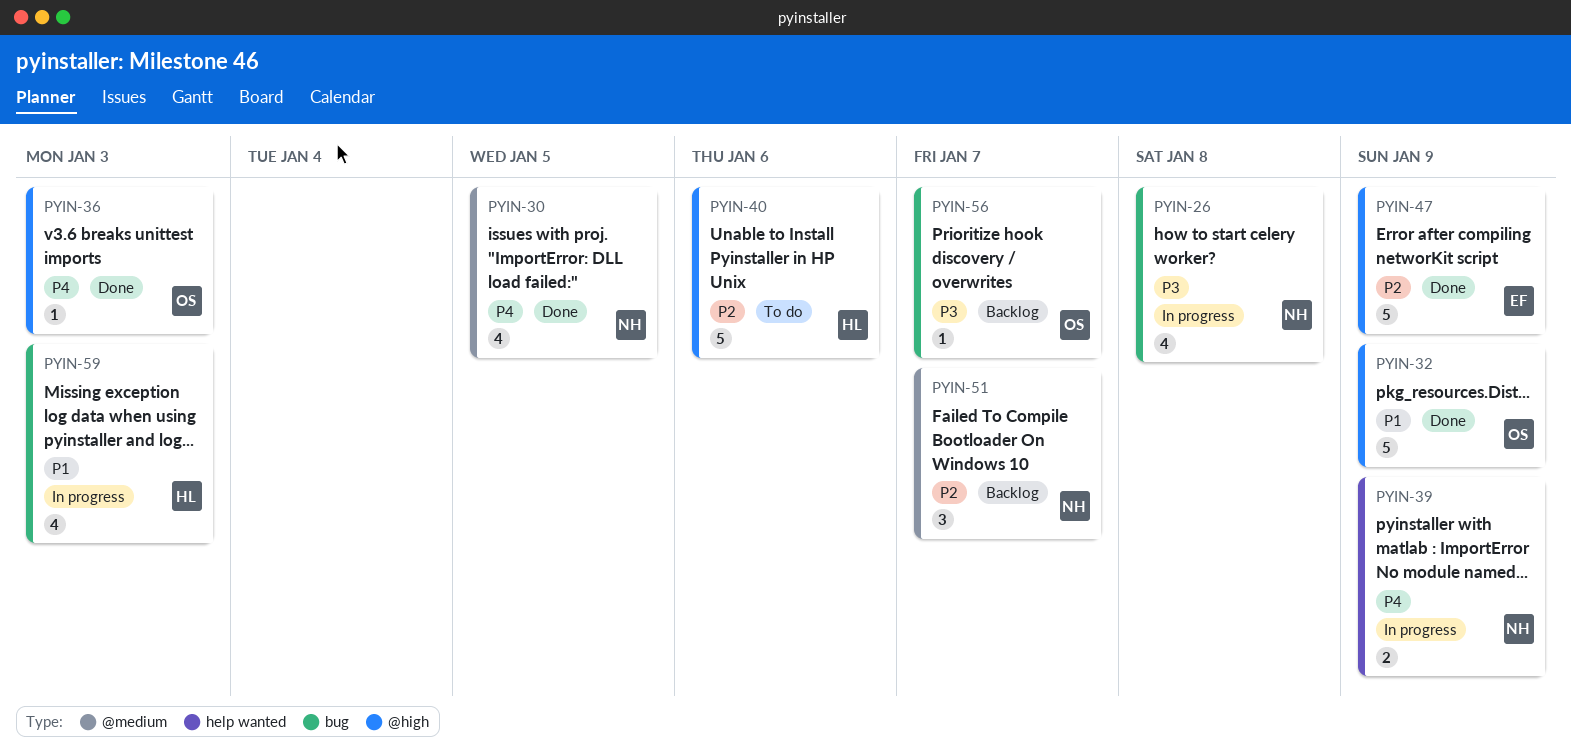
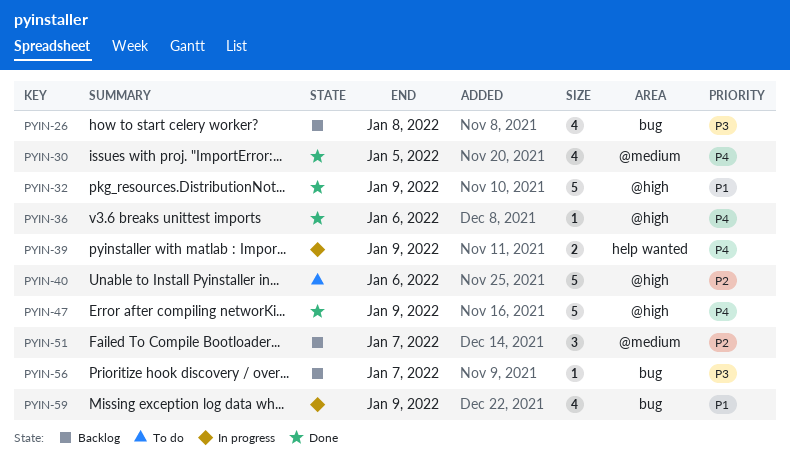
PYIN-26, status: In progress -> Backlog
PYIN-36, due: Jan 3 -> Jan 6
PYIN-47, priority: P2 -> P4
PYIN-59, due: Jan 3 -> Jan 9

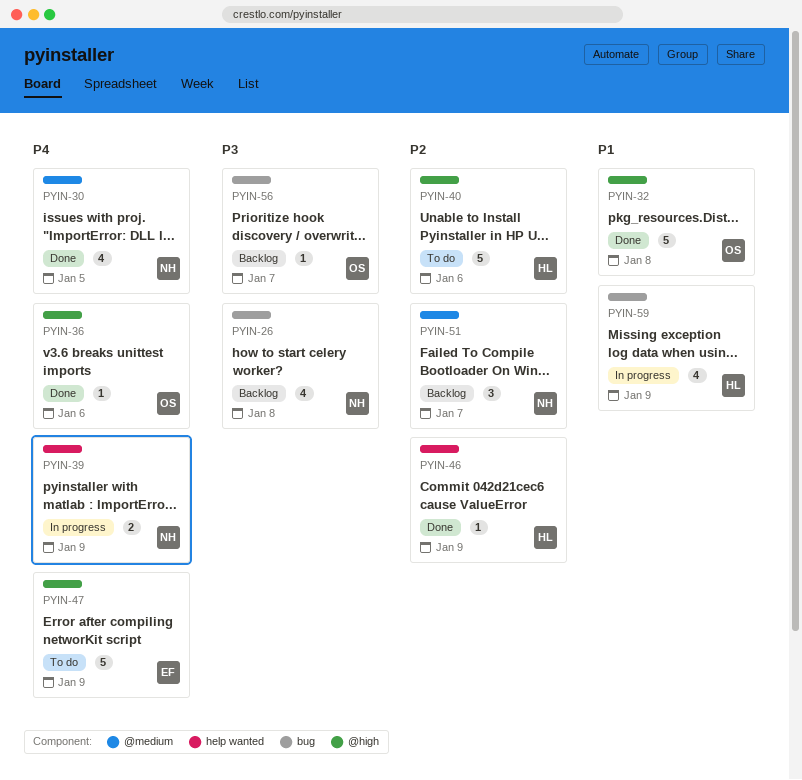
PYIN-32, due: Jan 9 -> Jan 8
PYIN-46: none -> present
PYIN-47, status: Done -> To do

